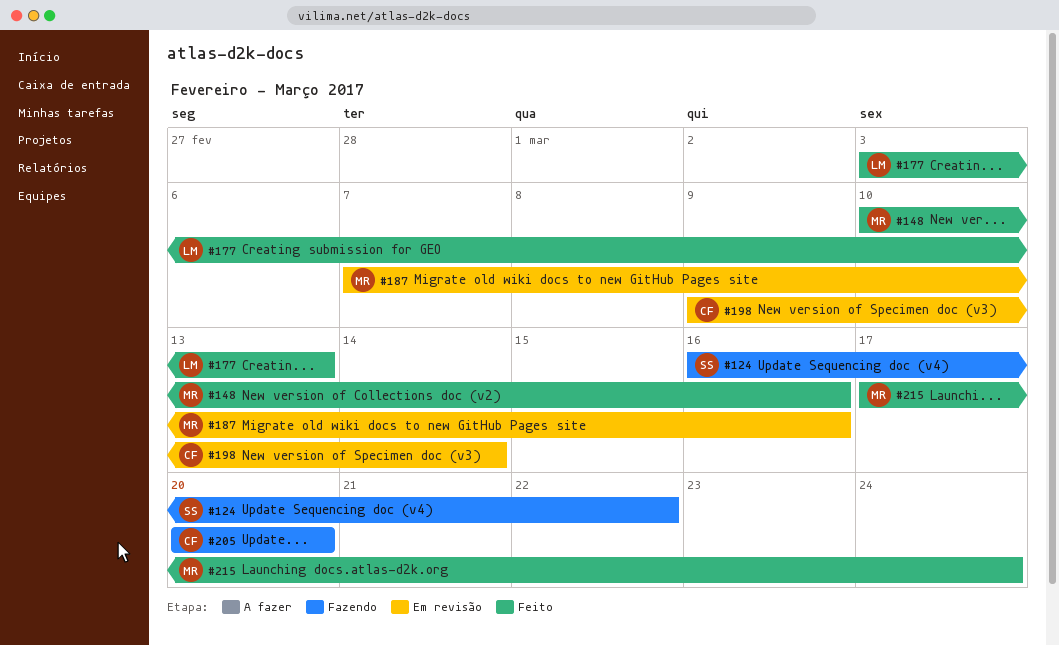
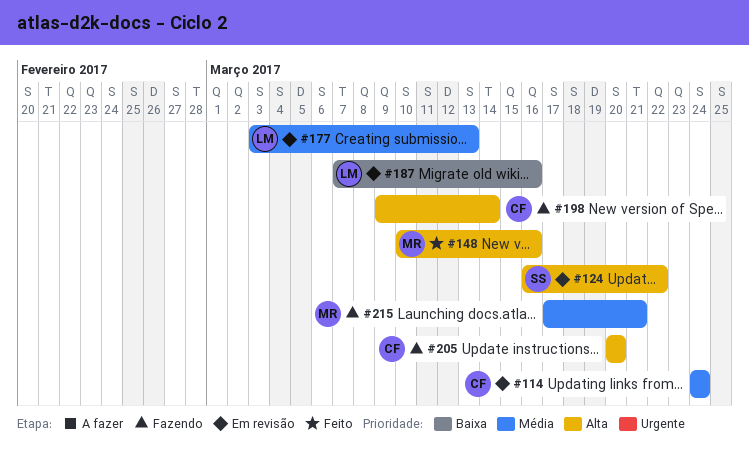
#114: none -> present
#124, status: Fazendo -> Em revisão
#177, status: Feito -> Em revisão
#187, owner: MR -> LM
#198, status: Em revisão -> Fazendo
#215, status: Feito -> Fazendo
#215, due: Mar 24 -> Mar 21

